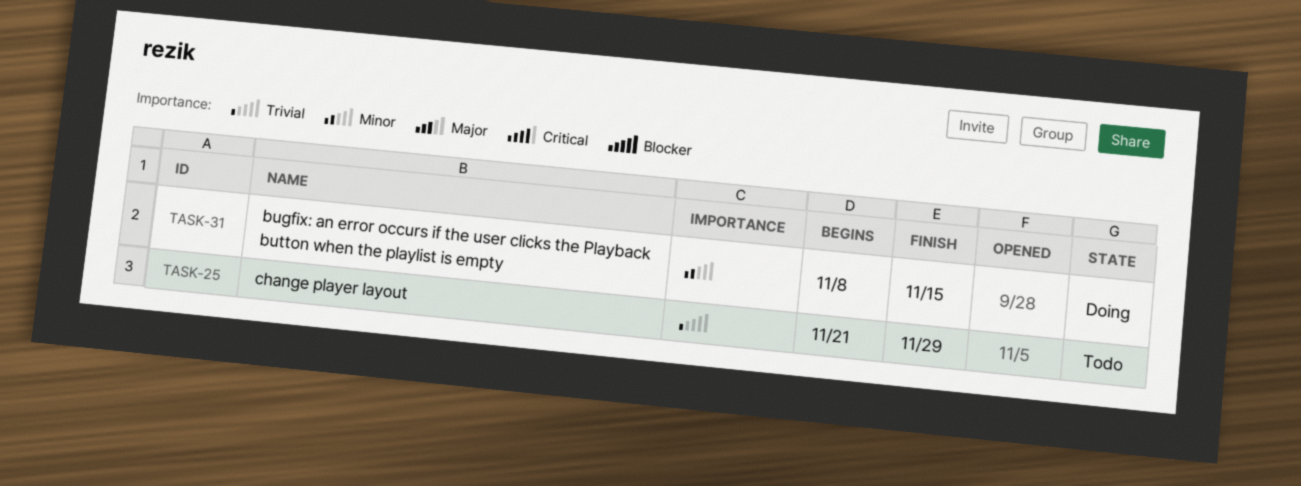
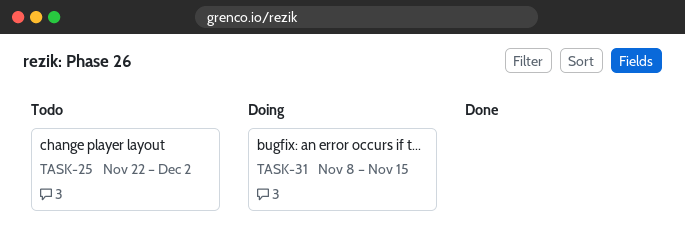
TASK-25, start: Nov 21 -> Nov 22
TASK-25, due: Nov 29 -> Dec 2

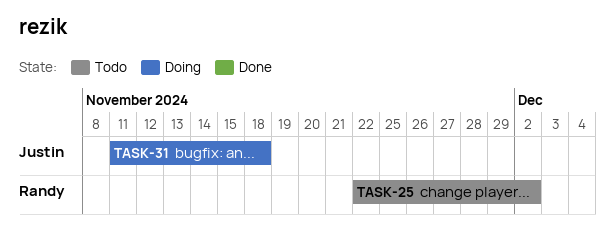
TASK-31, start: Nov 8 -> Nov 11
TASK-31, due: Nov 15 -> Nov 18

